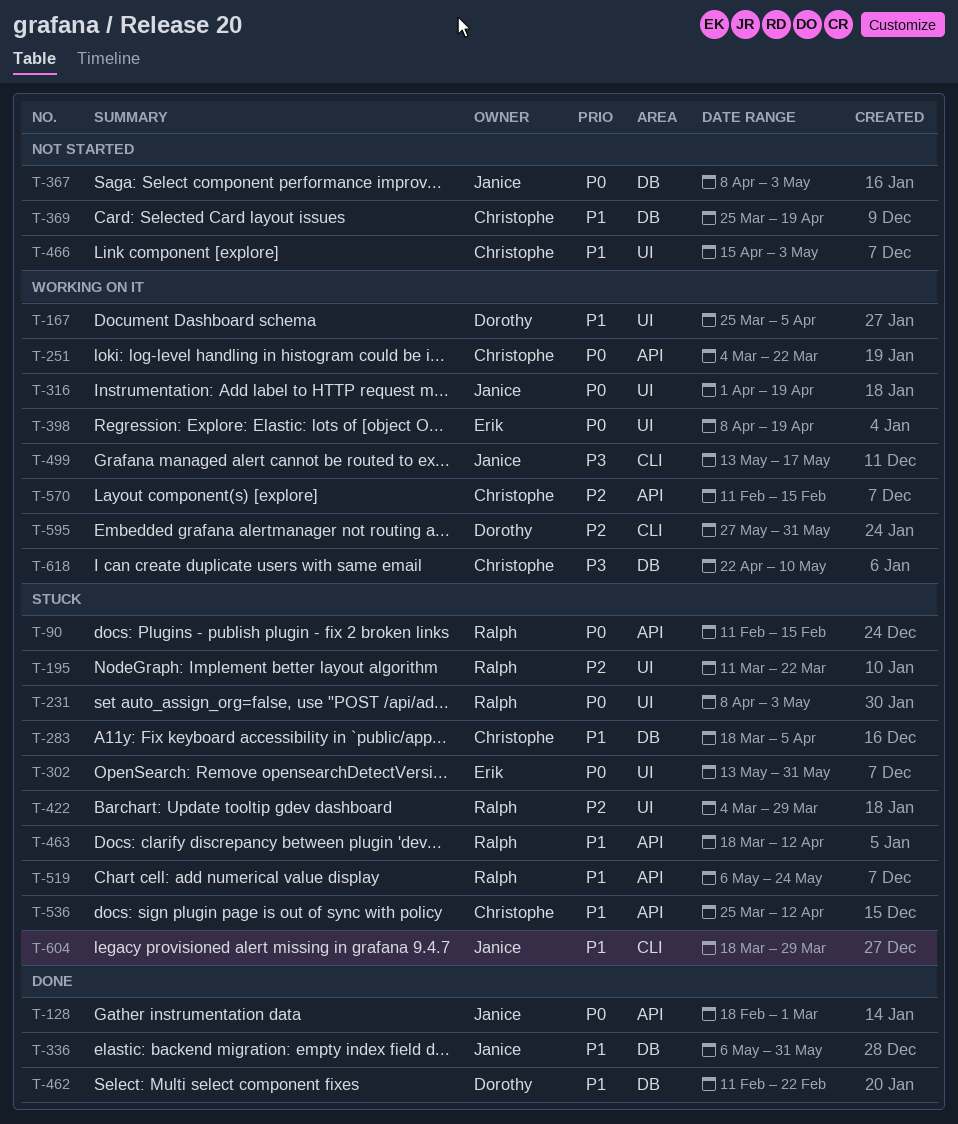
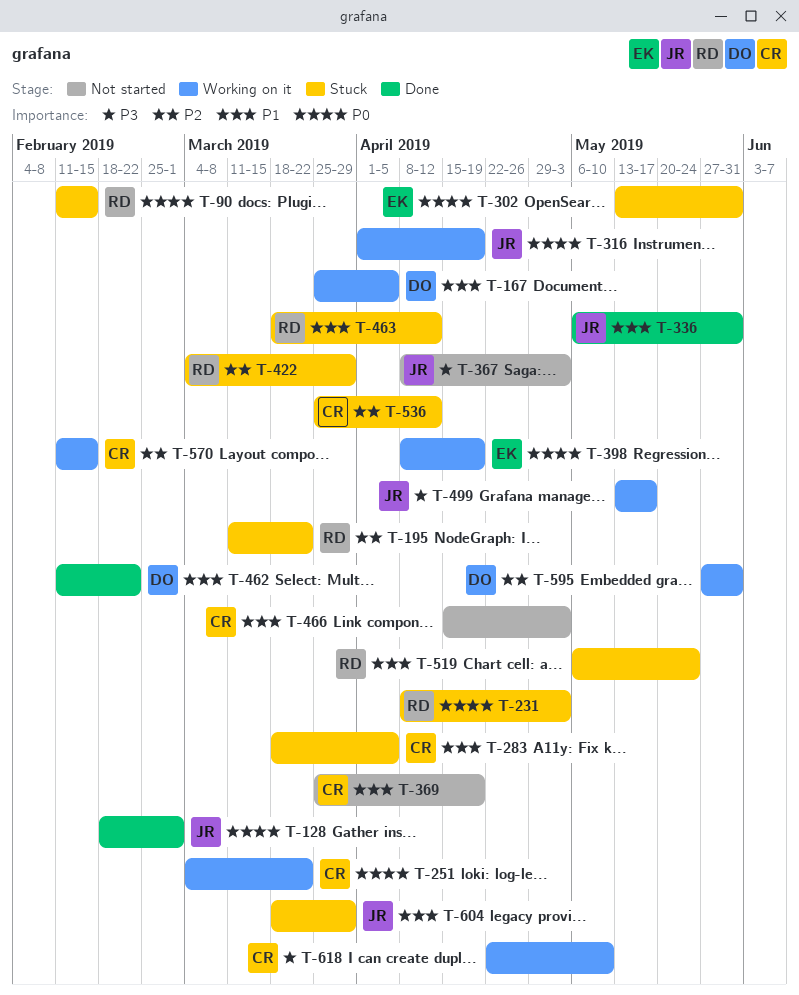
T-367, priority: P0 -> P3
T-536, priority: P1 -> P2

